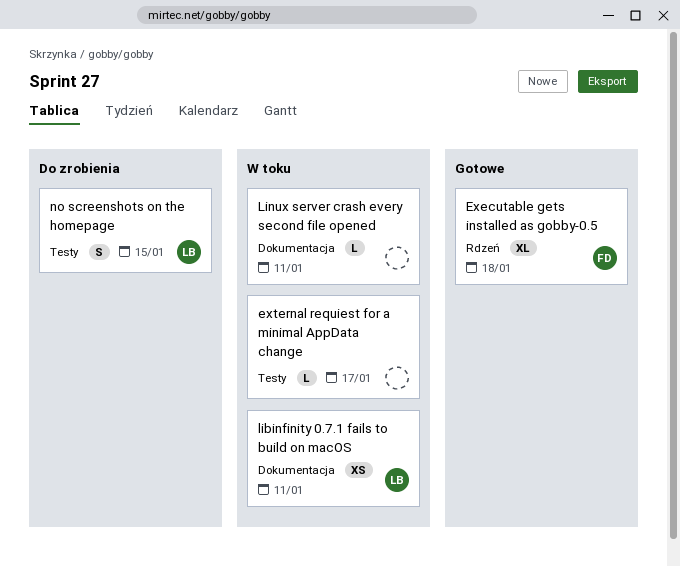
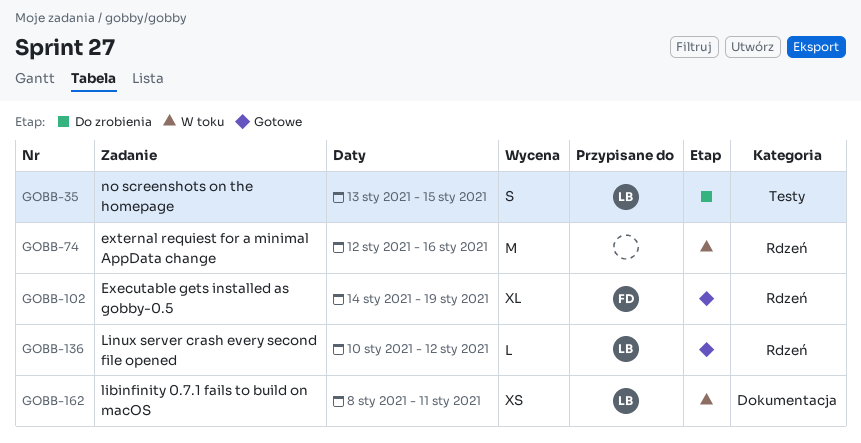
Executable gets installed as gobby-0.5, due: Jan 18 -> Jan 19
external requiest for a minimal AppData change, label: Testy -> Rdzeń
external requiest for a minimal AppData change, estimate: L -> M
external requiest for a minimal AppData change, due: Jan 17 -> Jan 16
Linux server crash every second file opened, status: W toku -> Gotowe
Linux server crash every second file opened, owner: none -> LB
Linux server crash every second file opened, label: Dokumentacja -> Rdzeń
Linux server crash every second file opened, due: Jan 11 -> Jan 12

